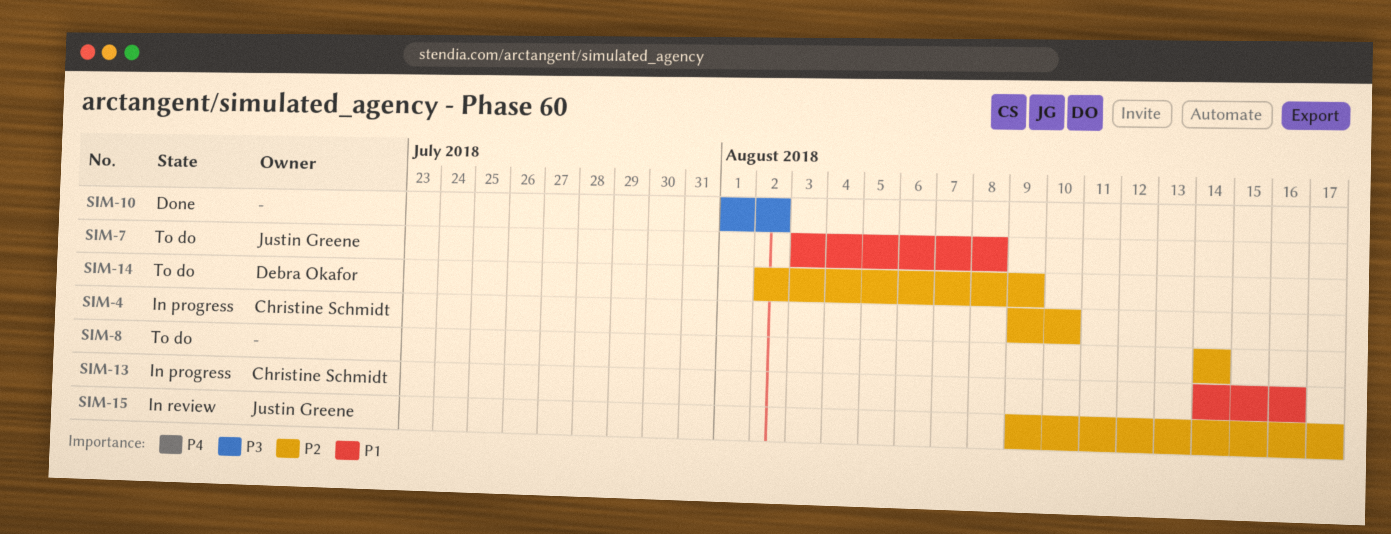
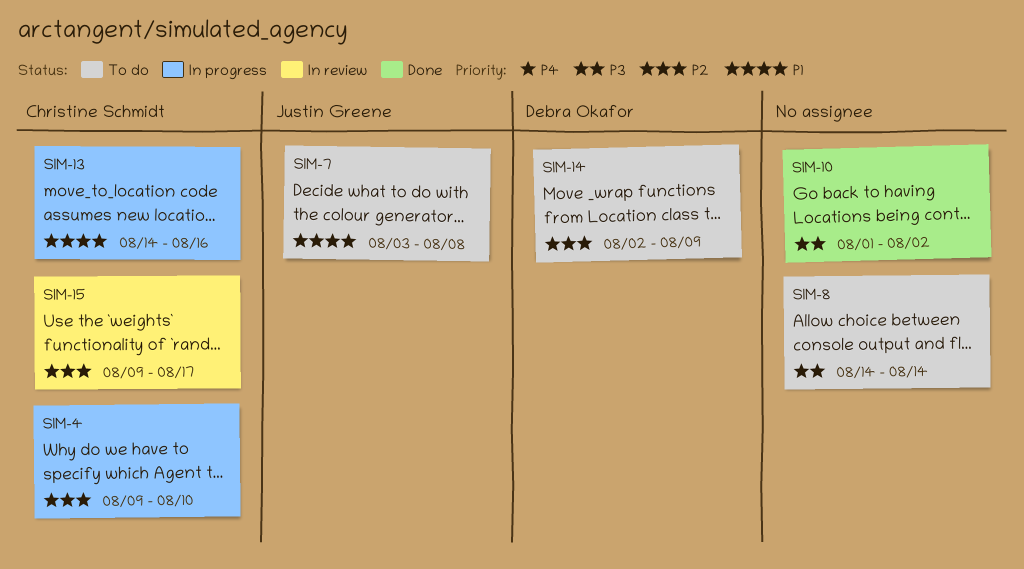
SIM-8, priority: P2 -> P3
SIM-15, owner: Justin Greene -> Christine Schmidt

